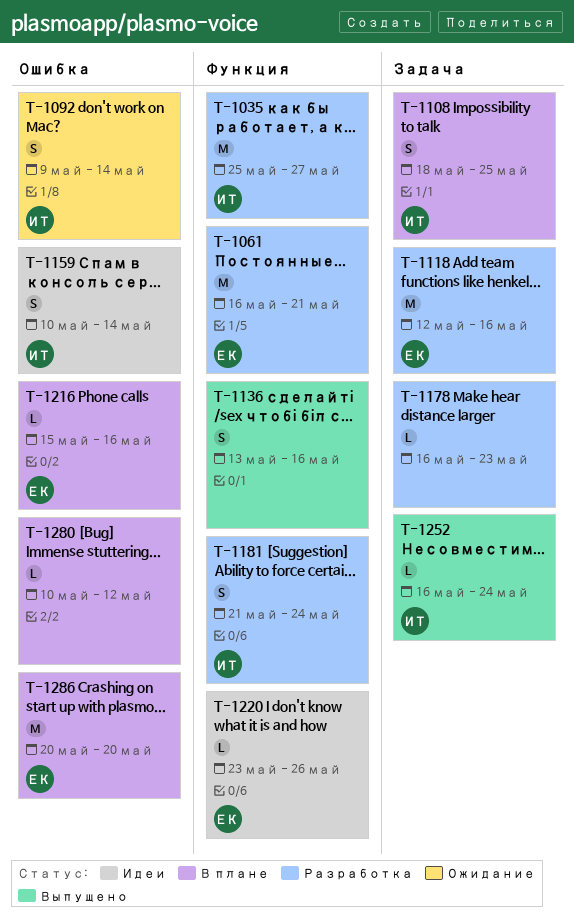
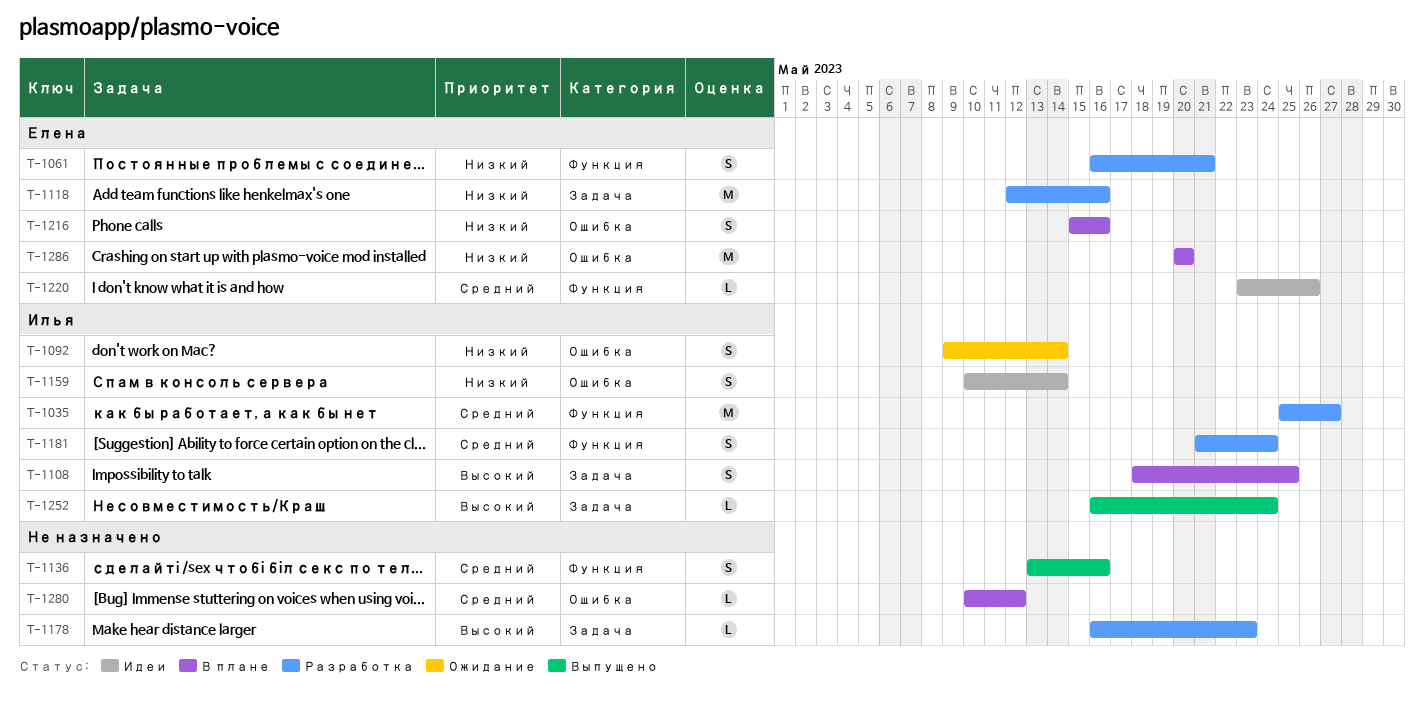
T-1061, estimate: M -> S
T-1216, estimate: L -> S

